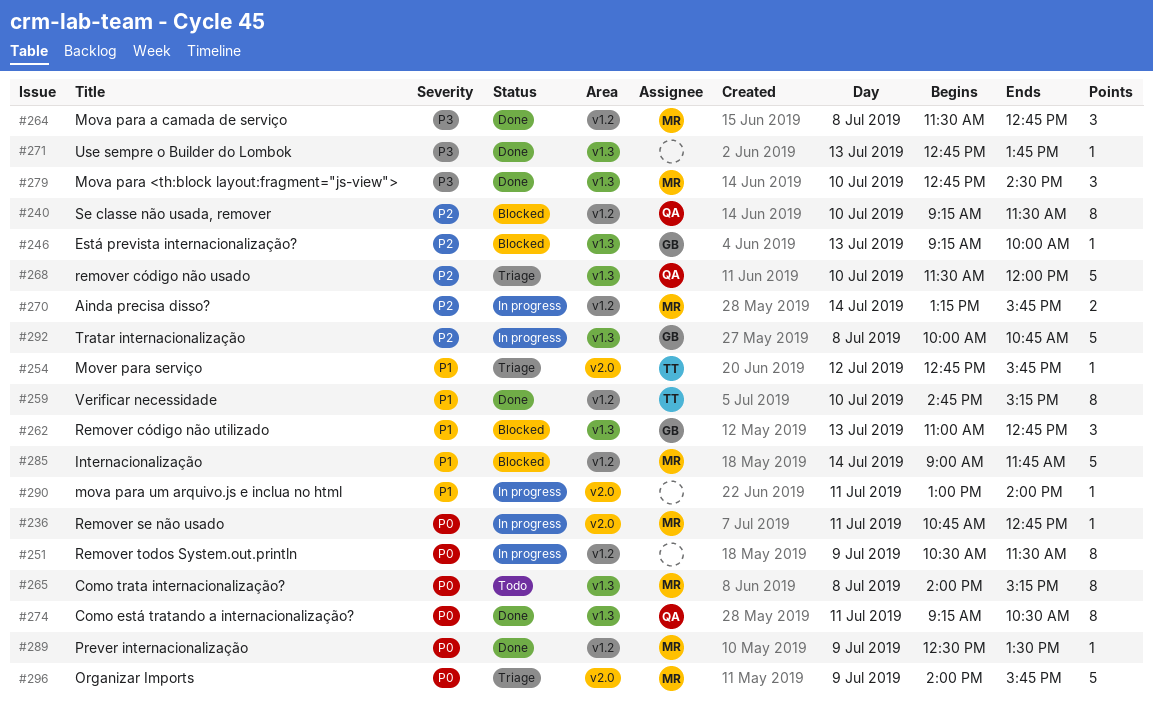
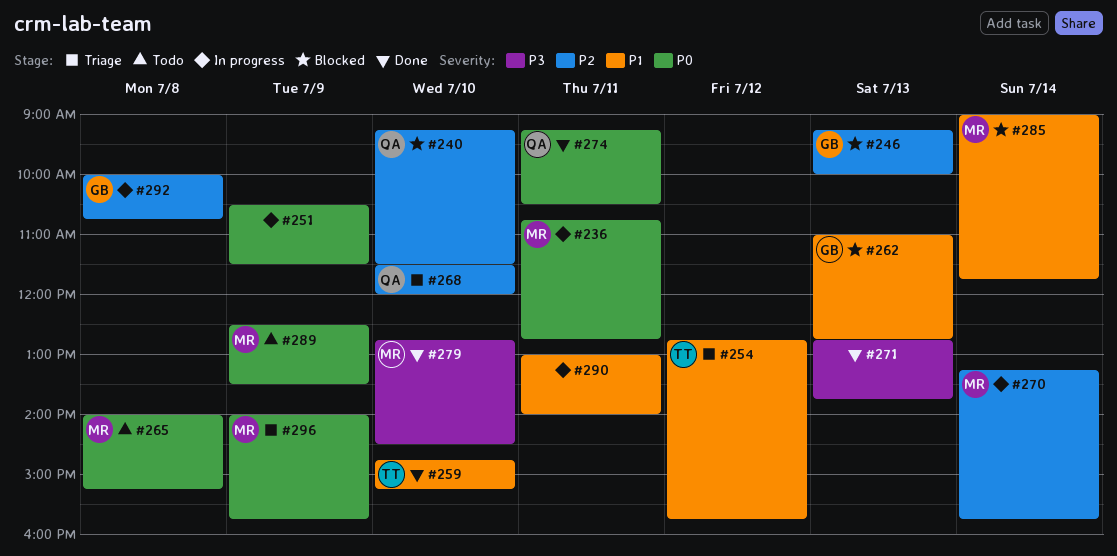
#264: present -> none
#289, status: Done -> Todo

